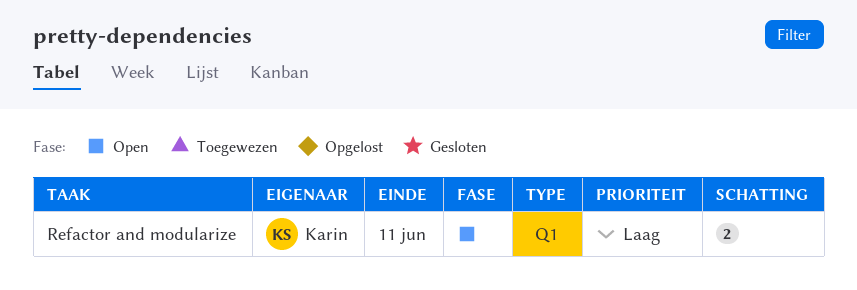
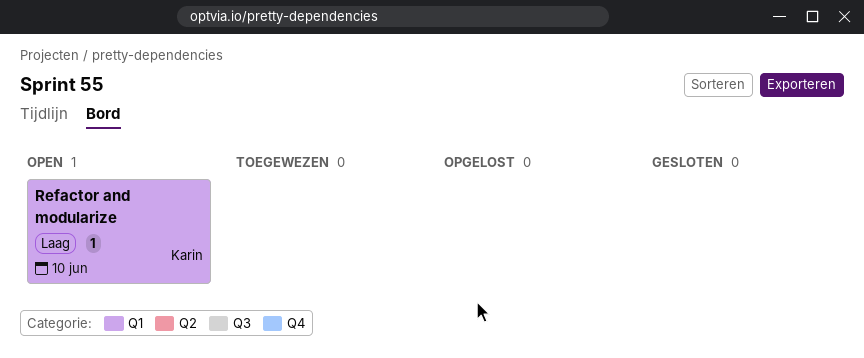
Refactor and modularize, estimate: 2 -> 1
Refactor and modularize, due: Jun 11 -> Jun 10

